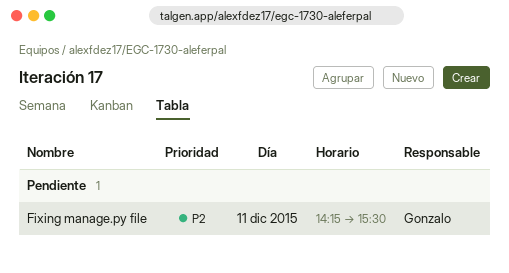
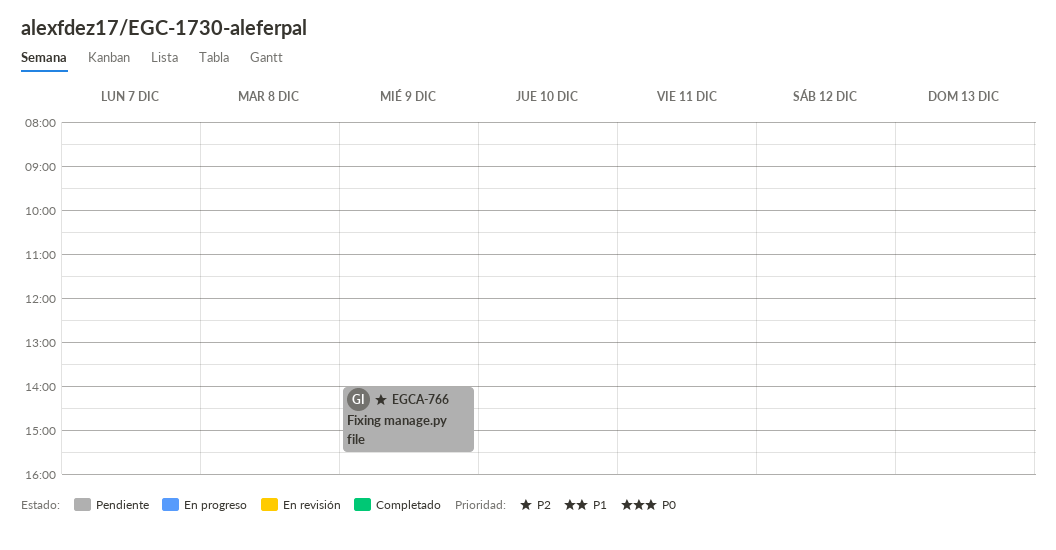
Fixing manage.py file, day: Dec 11 -> Dec 9
Fixing manage.py file, begins: 14:15 -> 14:00

